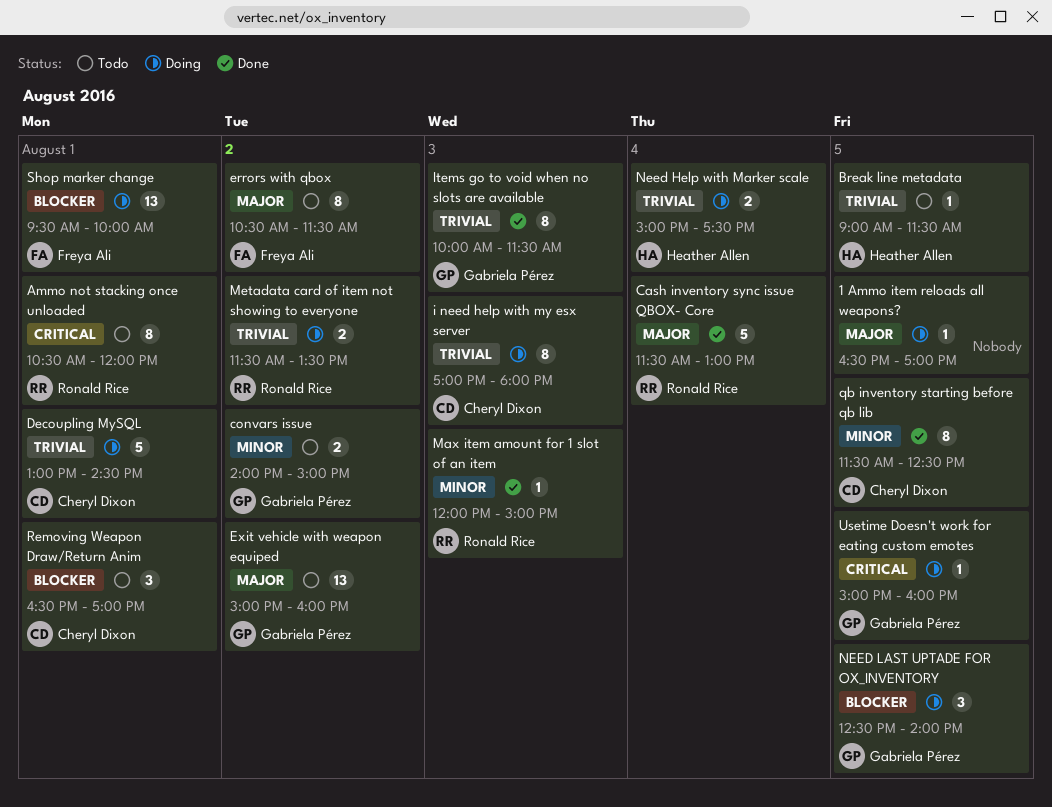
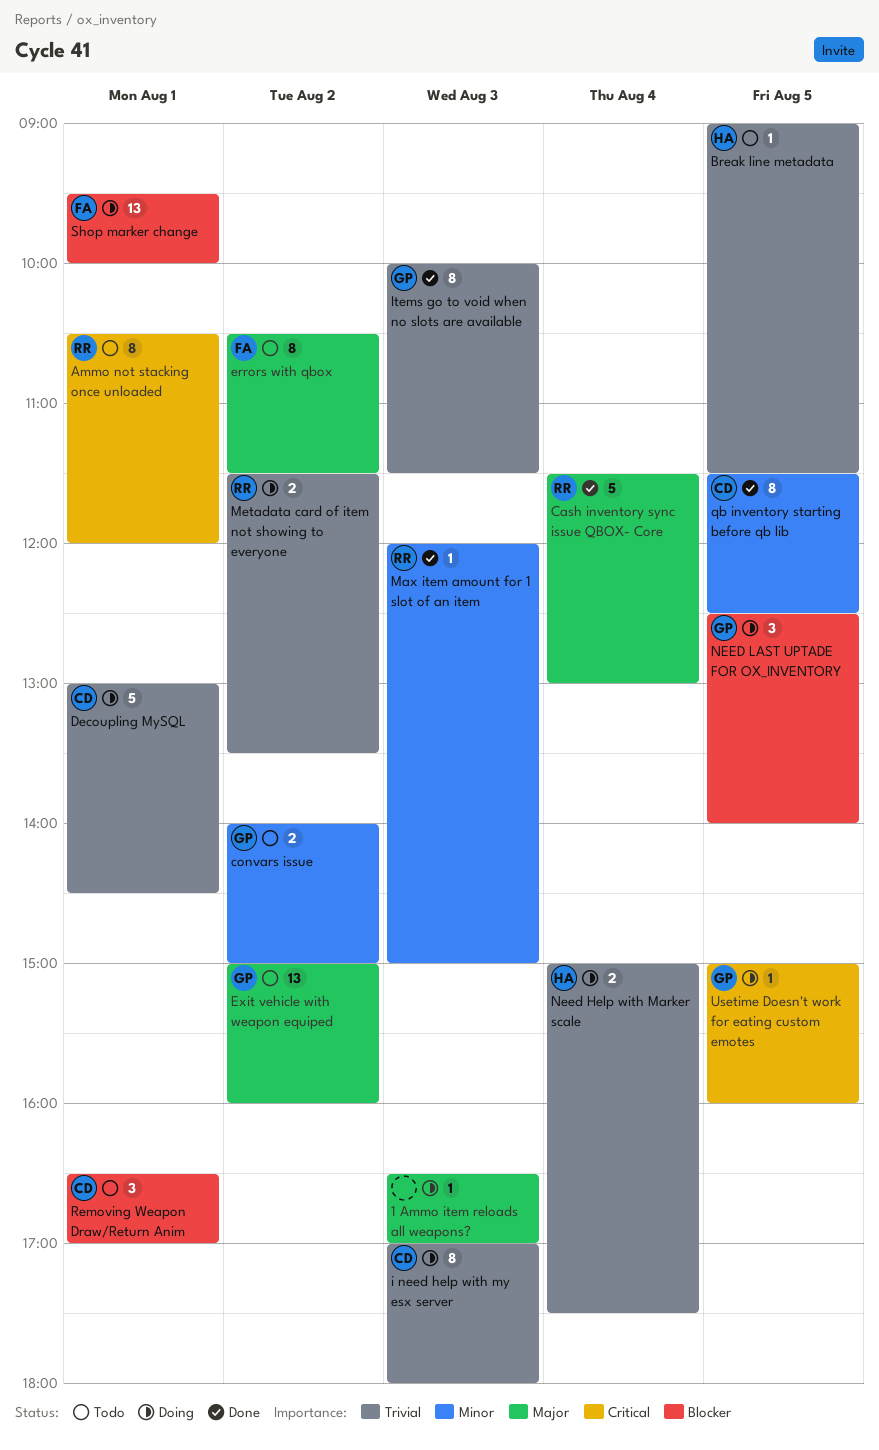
1 Ammo item reloads all weapons?, day: Aug 5 -> Aug 3

